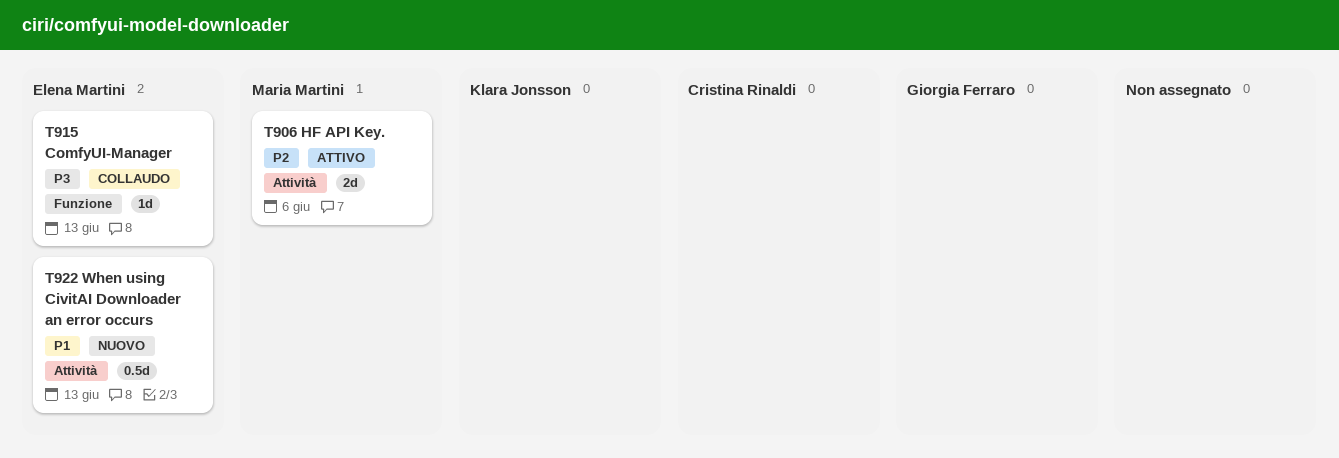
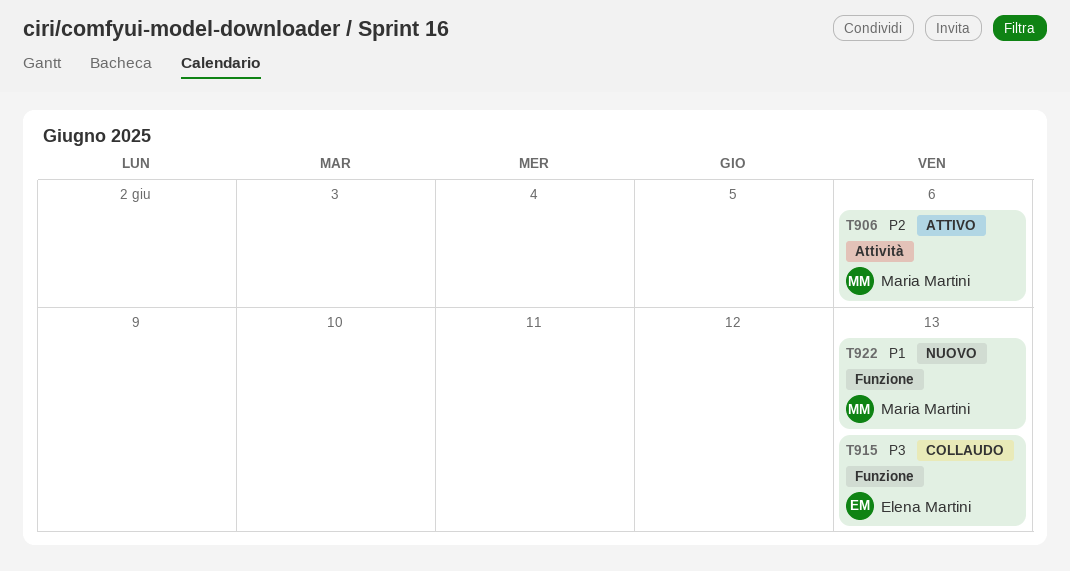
T922, owner: Elena Martini -> Maria Martini
T922, label: Attività -> Funzione

